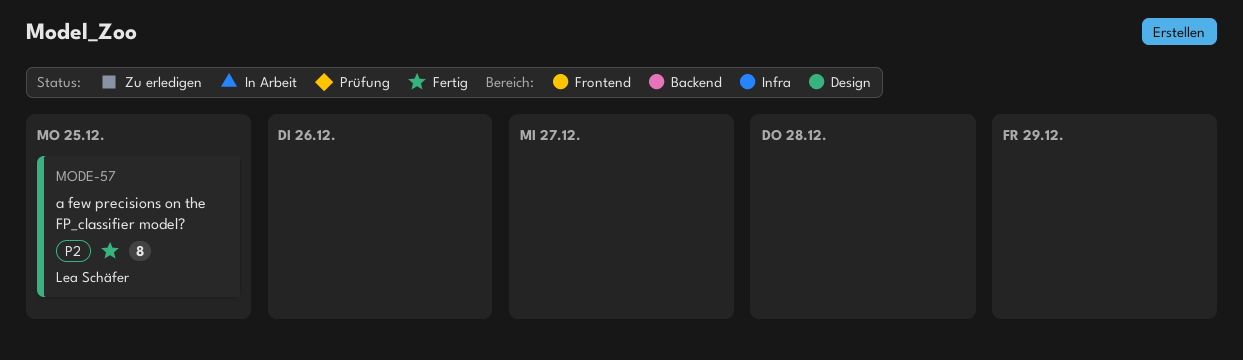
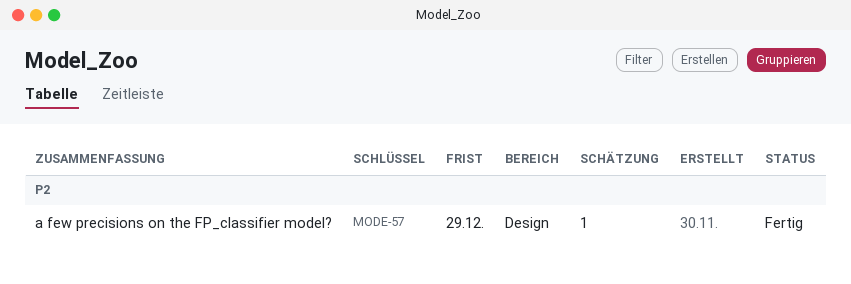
MODE-57, estimate: 8 -> 1
MODE-57, due: Dec 25 -> Dec 29

